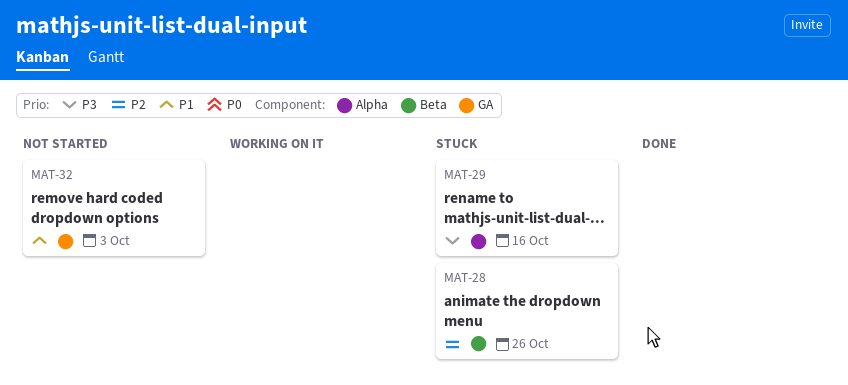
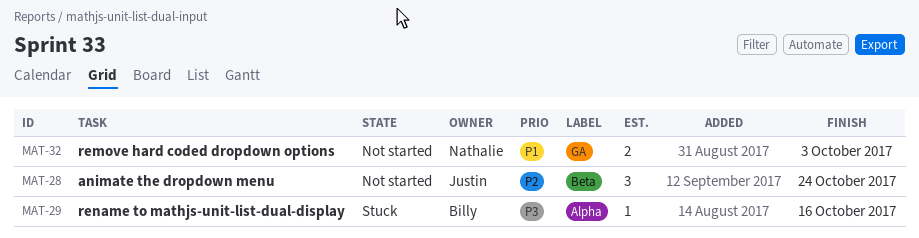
MAT-28, status: Stuck -> Not started
MAT-28, due: Oct 26 -> Oct 24

